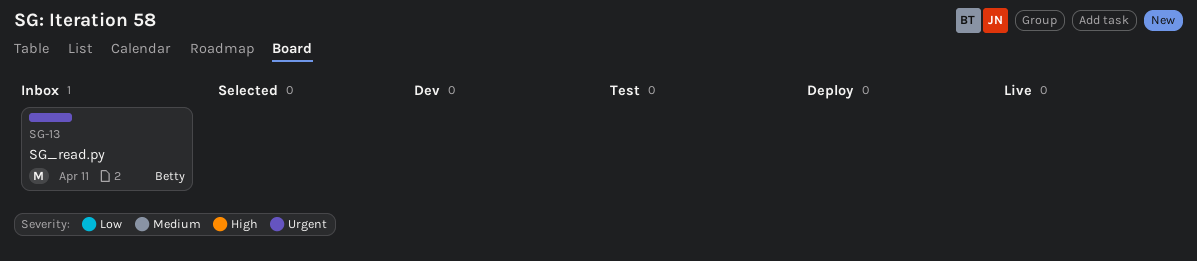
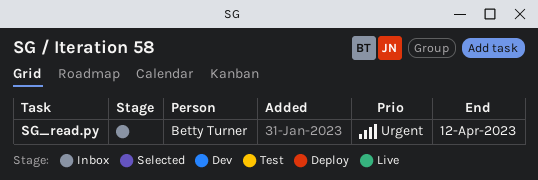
SG_read.py, due: Apr 11 -> Apr 12

